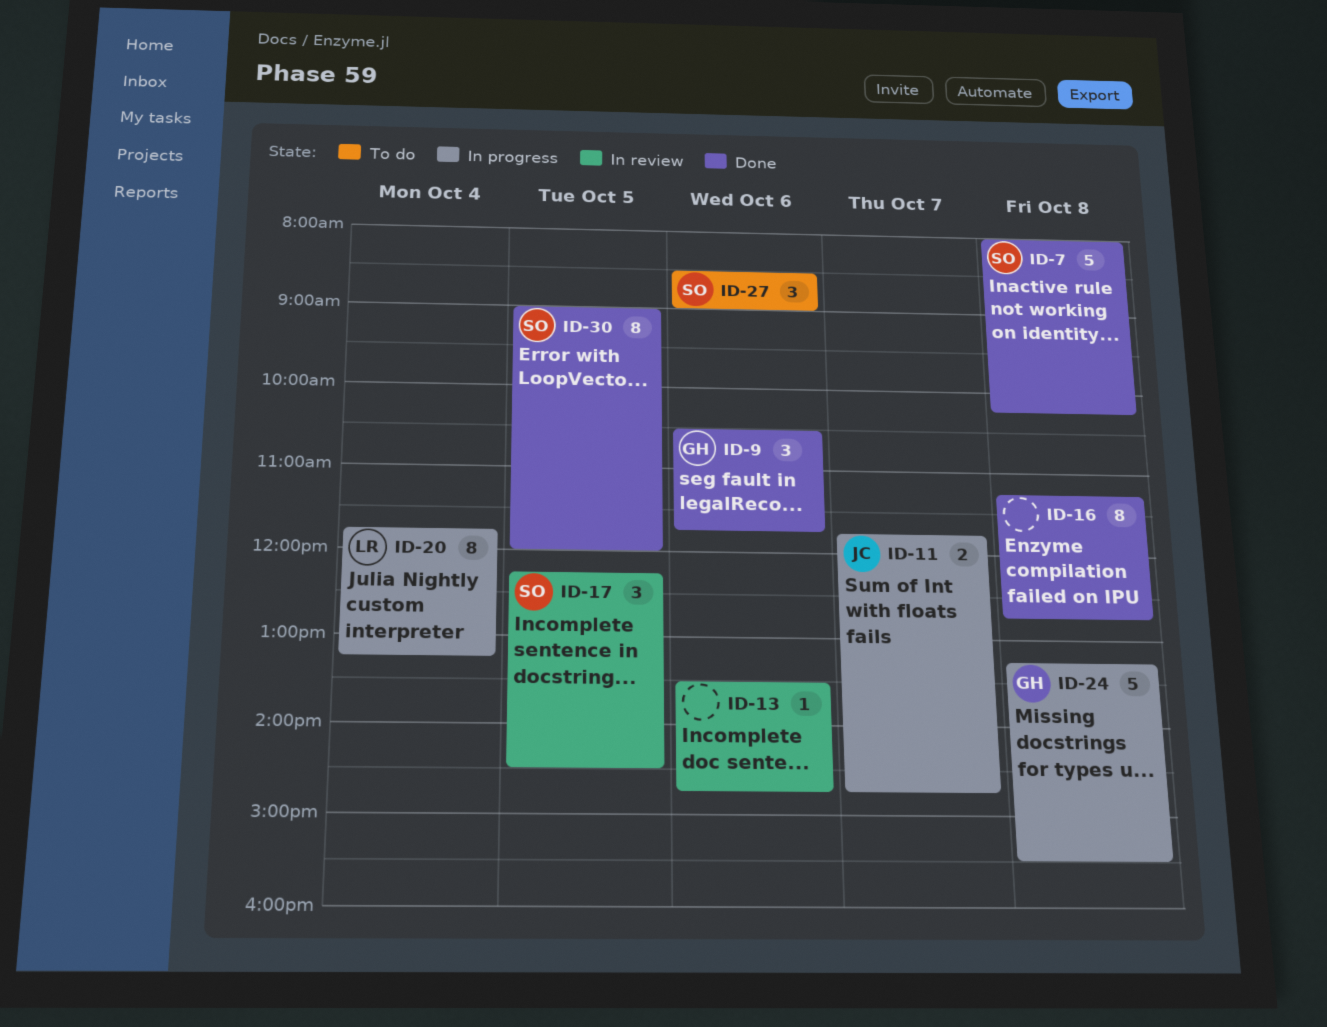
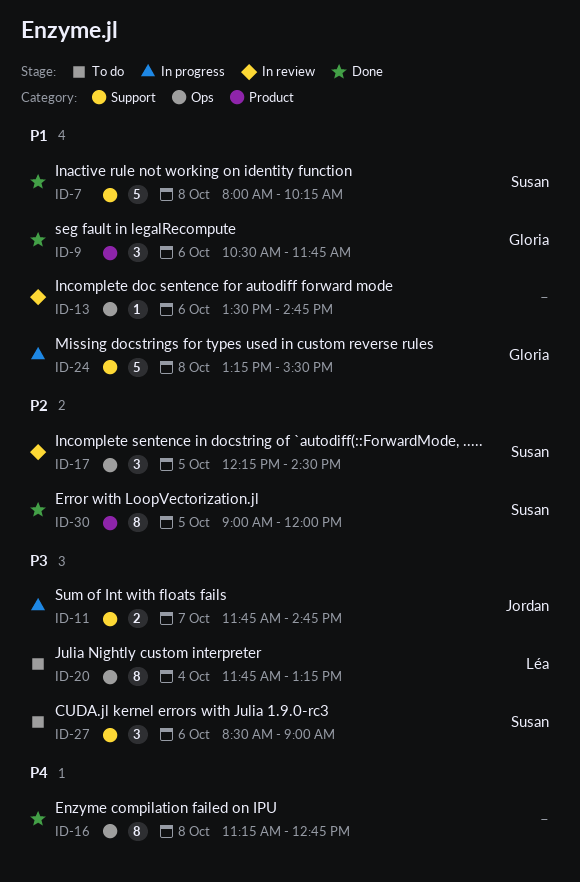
ID-20, status: In progress -> To do

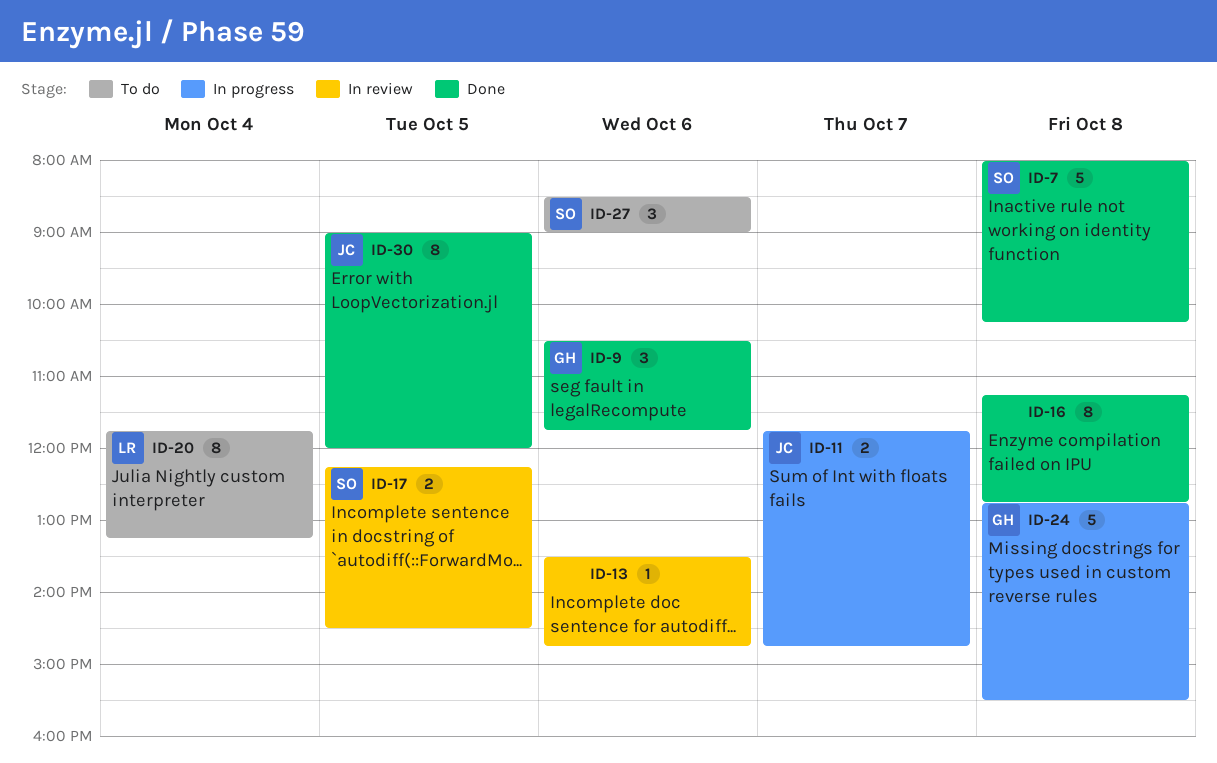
ID-17, estimate: 3 -> 2
ID-24, begins: 13:15 -> 12:45
ID-30, owner: Susan -> Jordan

